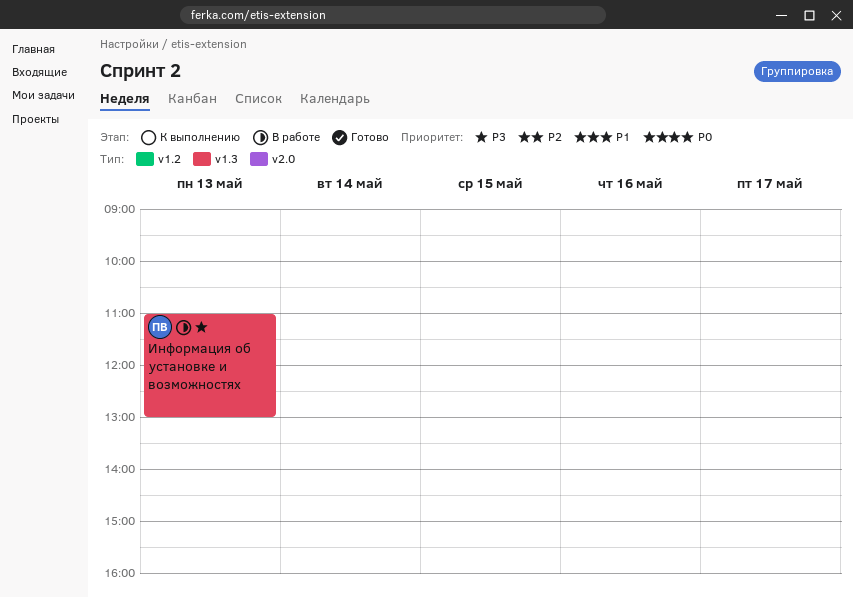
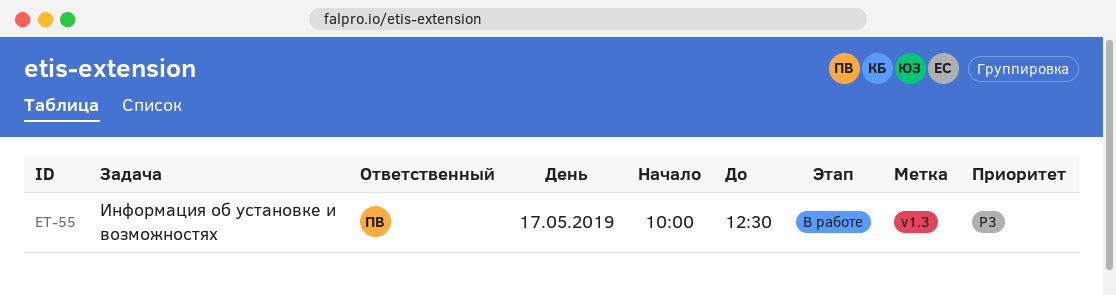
Информация об установке и возможностях, day: May 13 -> May 17
Информация об установке и возможностях, begins: 11:00 -> 10:00
Информация об установке и возможностях, ends: 13:00 -> 12:30

